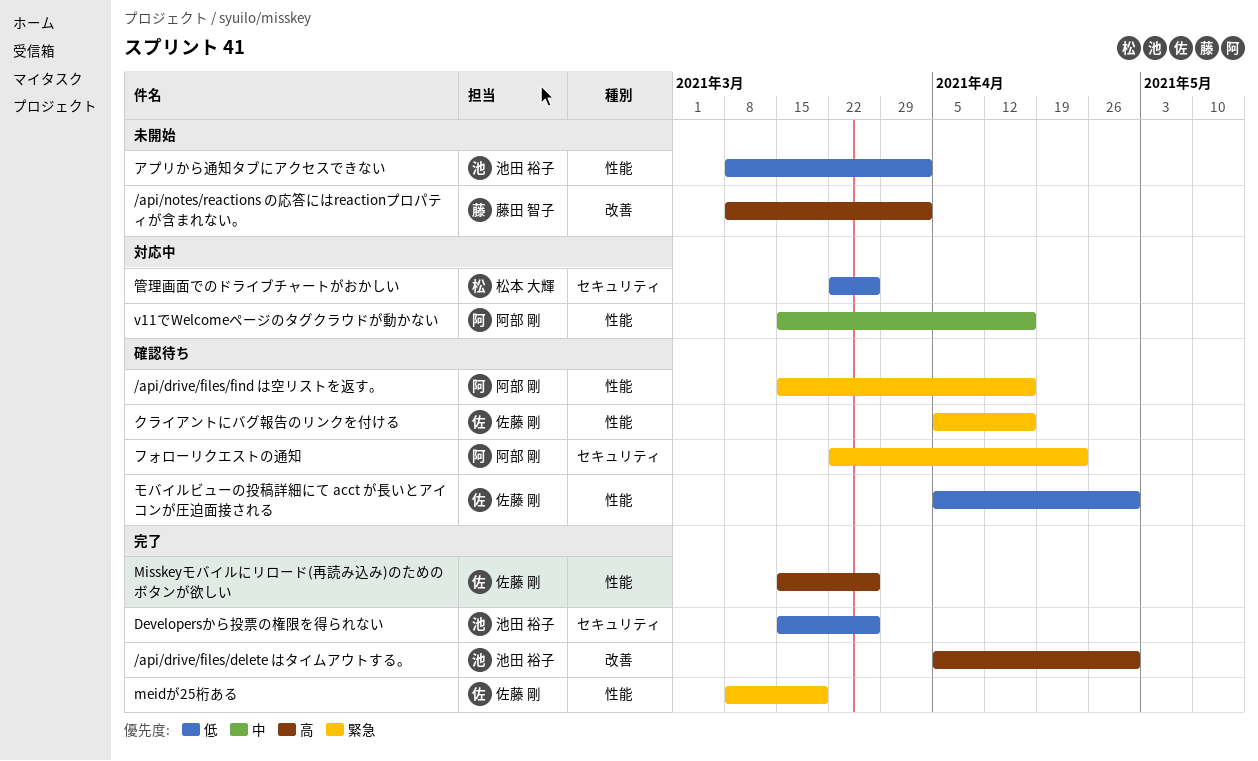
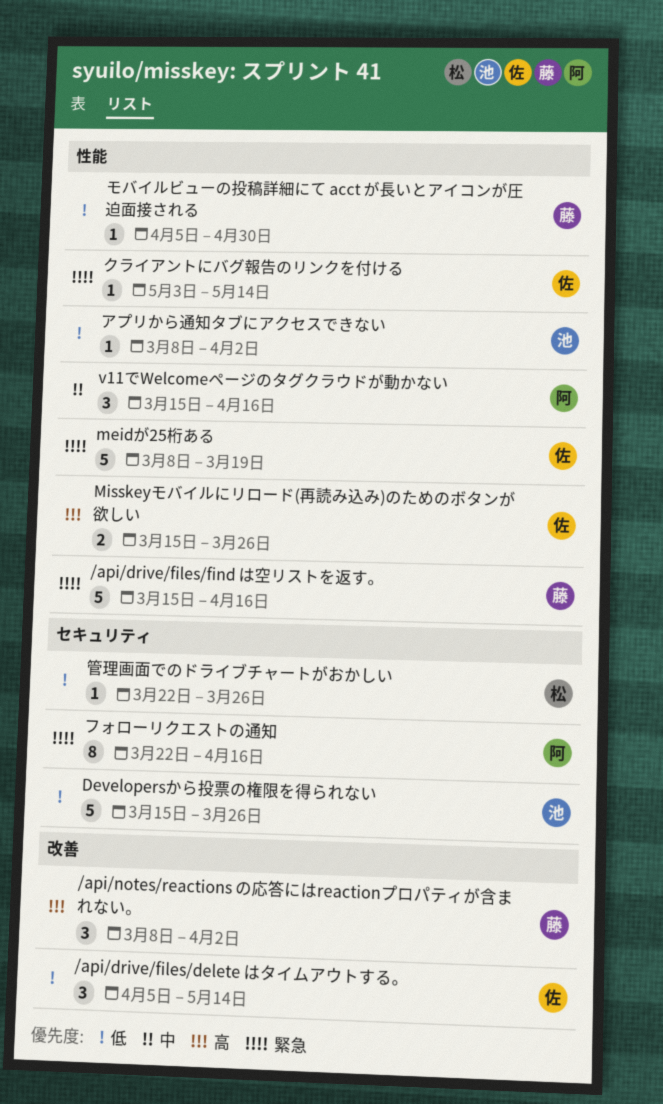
/api/drive/files/delete はタイムアウトする。, owner: 池田 裕子 -> 佐藤 剛
/api/drive/files/delete はタイムアウトする。, priority: 高 -> 低
/api/drive/files/delete はタイムアウトする。, due: Apr 30 -> May 14
/api/drive/files/find は空リストを返す。, owner: 阿部 剛 -> 藤田 智子
クライアントにバグ報告のリンクを付ける, start: Apr 5 -> May 3
クライアントにバグ報告のリンクを付ける, due: Apr 16 -> May 14
フォローリクエストの通知, due: Apr 23 -> Apr 16
モバイルビューの投稿詳細にて acct が長いとアイコンが圧迫面接される, owner: 佐藤 剛 -> 藤田 智子

